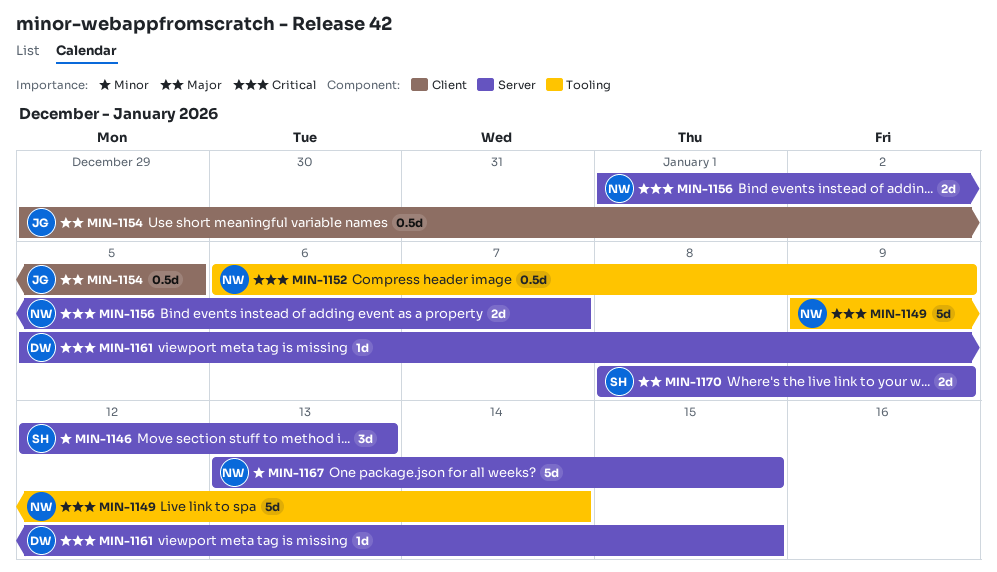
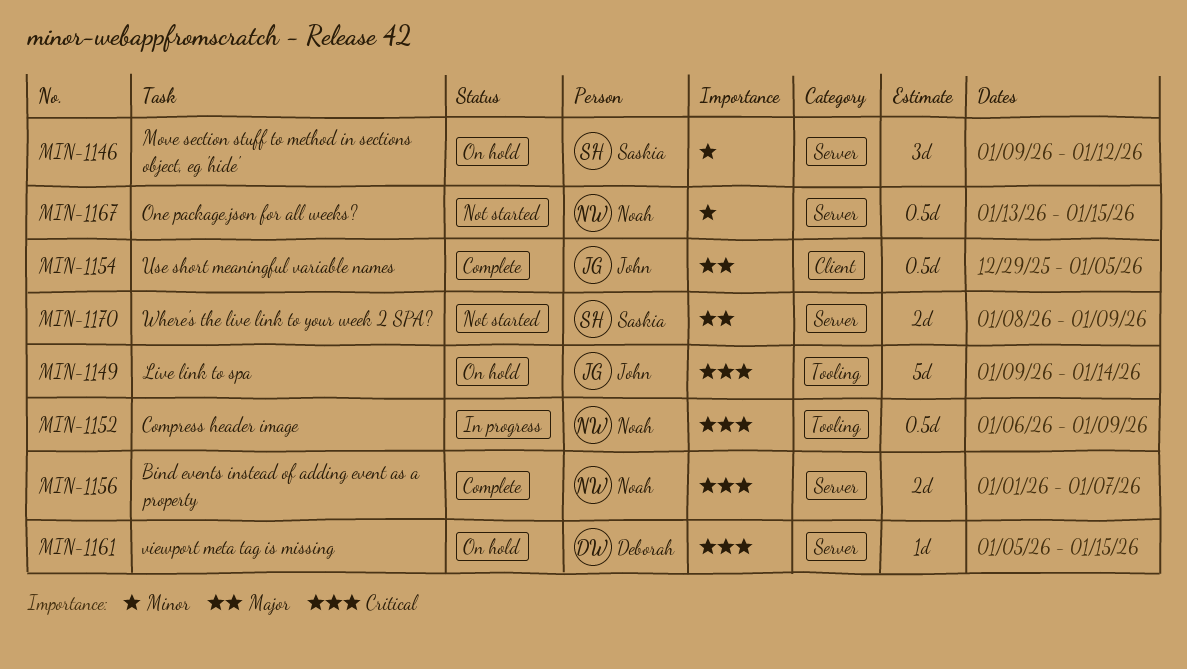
MIN-1146, start: Jan 12 -> Jan 9
MIN-1146, due: Jan 13 -> Jan 12
MIN-1149, owner: Noah -> John
MIN-1167, estimate: 5d -> 0.5d

